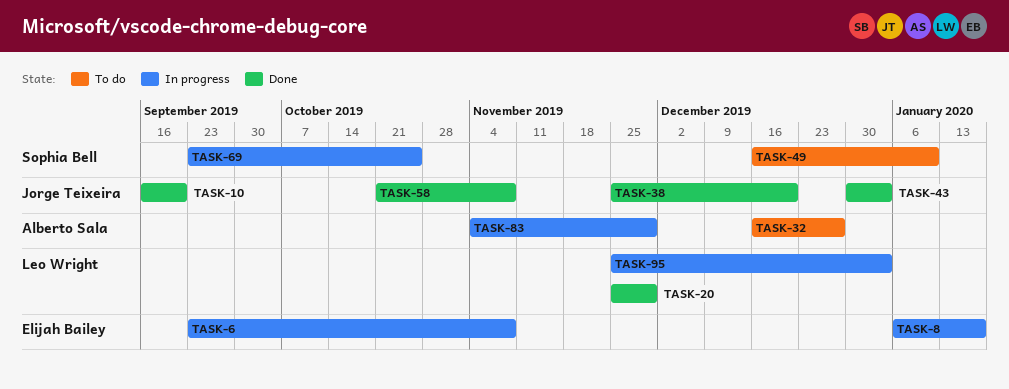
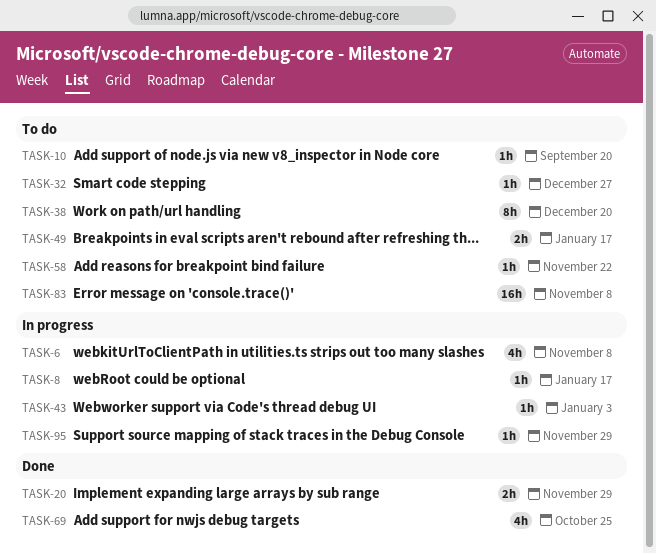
TASK-10, status: Done -> To do
TASK-38, status: Done -> To do
TASK-43, status: Done -> In progress
TASK-49, due: Jan 10 -> Jan 17
TASK-58, status: Done -> To do
TASK-58, due: Nov 8 -> Nov 22
TASK-69, status: In progress -> Done
TASK-83, status: In progress -> To do
TASK-83, due: Nov 29 -> Nov 8
TASK-95, due: Jan 3 -> Nov 29

